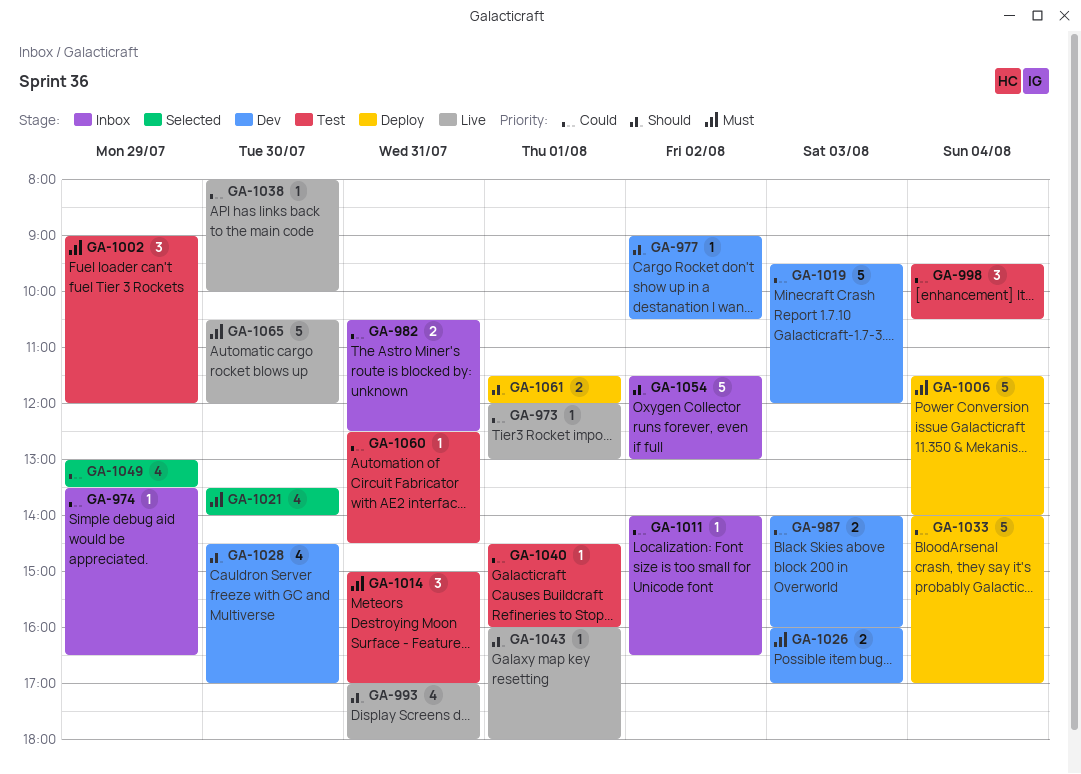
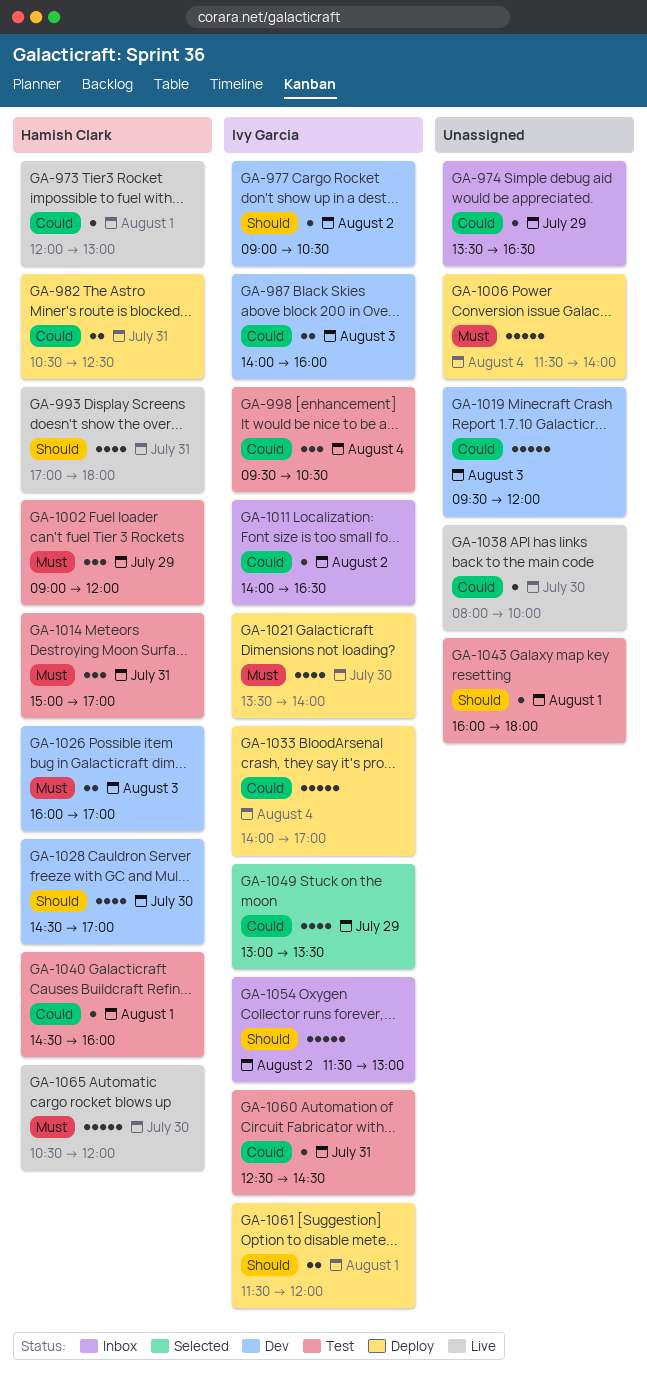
GA-982, status: Inbox -> Deploy
GA-1021, status: Selected -> Deploy
GA-1043, status: Live -> Test

